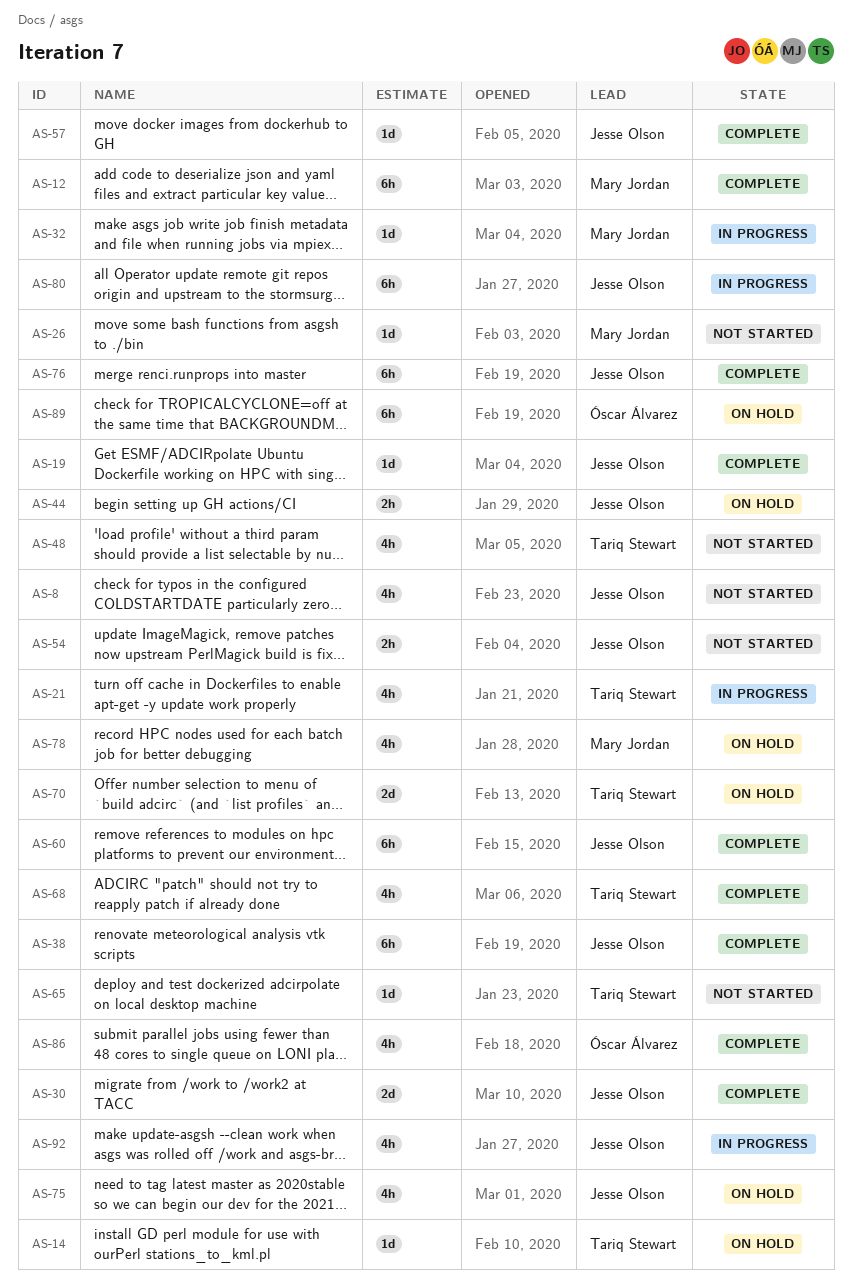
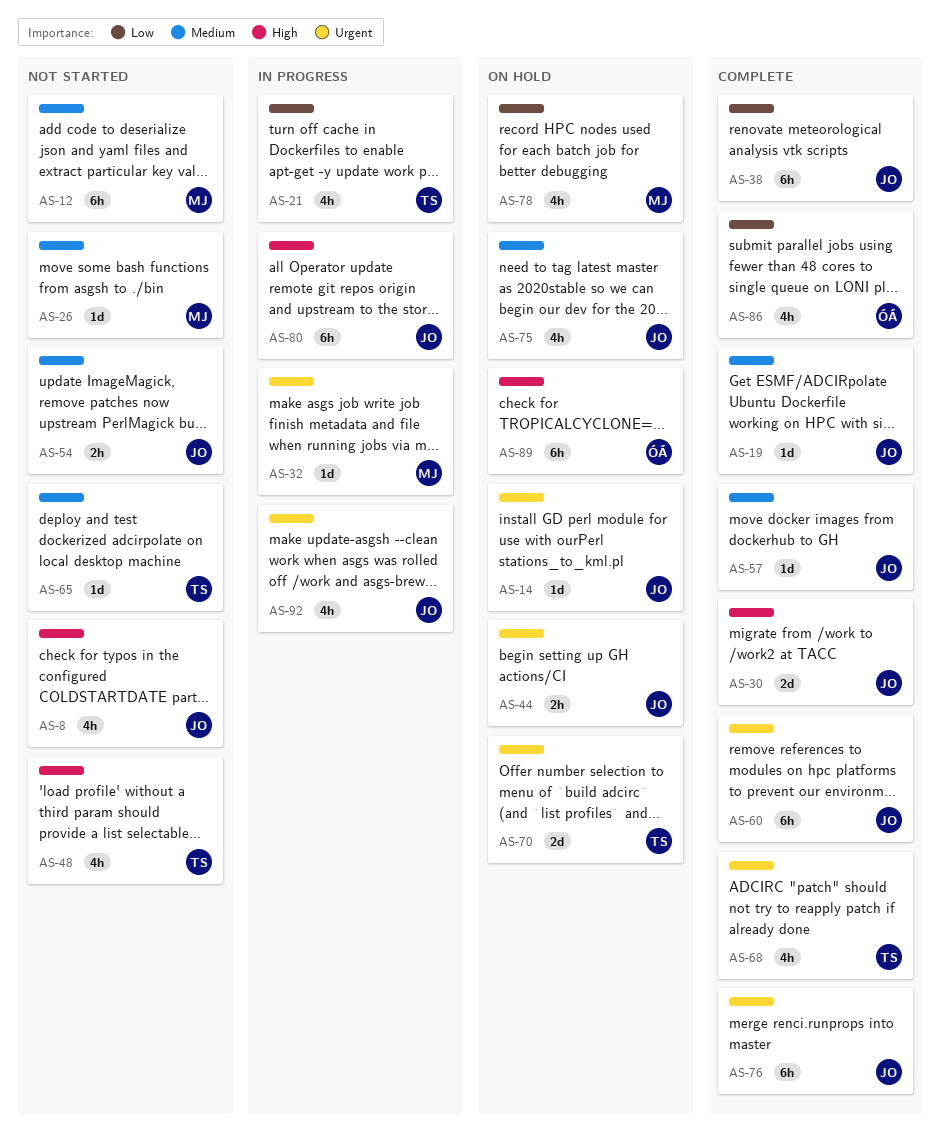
AS-12, status: Complete -> Not started
AS-14, owner: Tariq Stewart -> Jesse Olson

